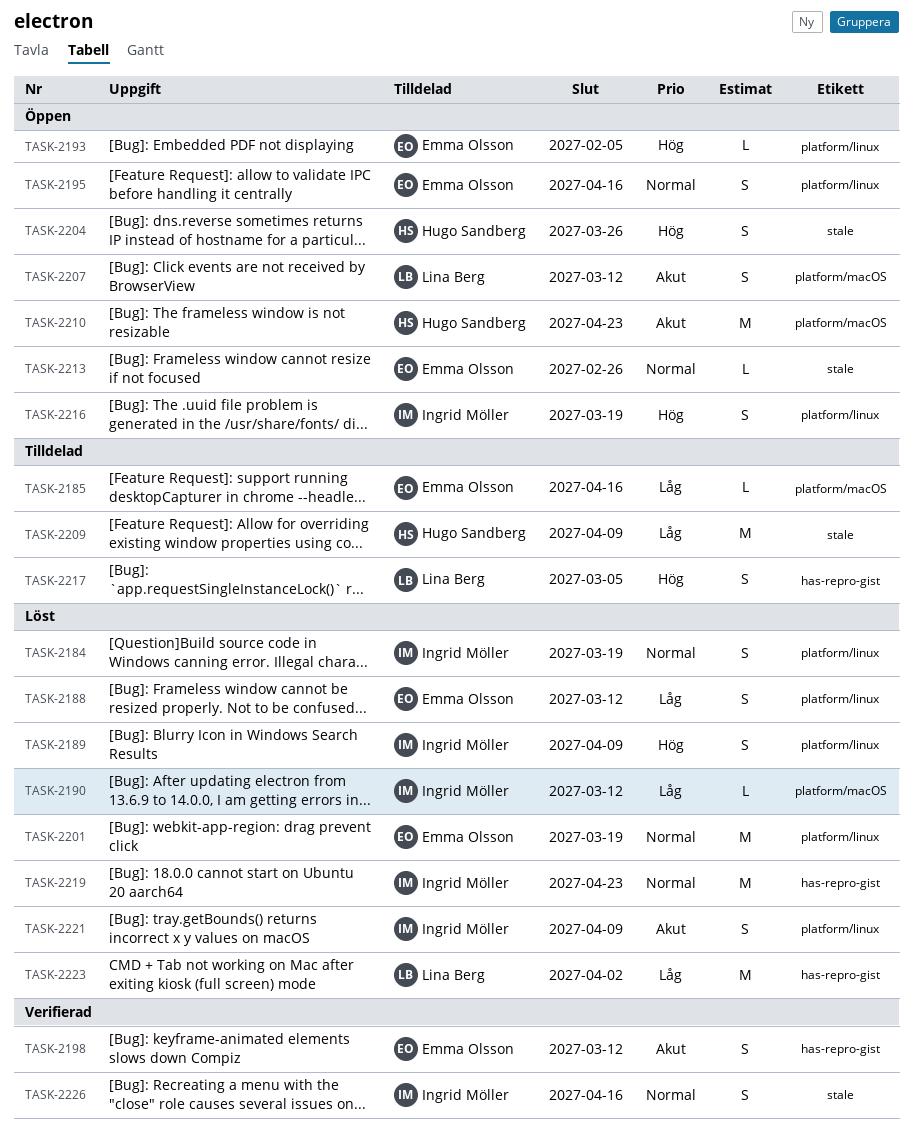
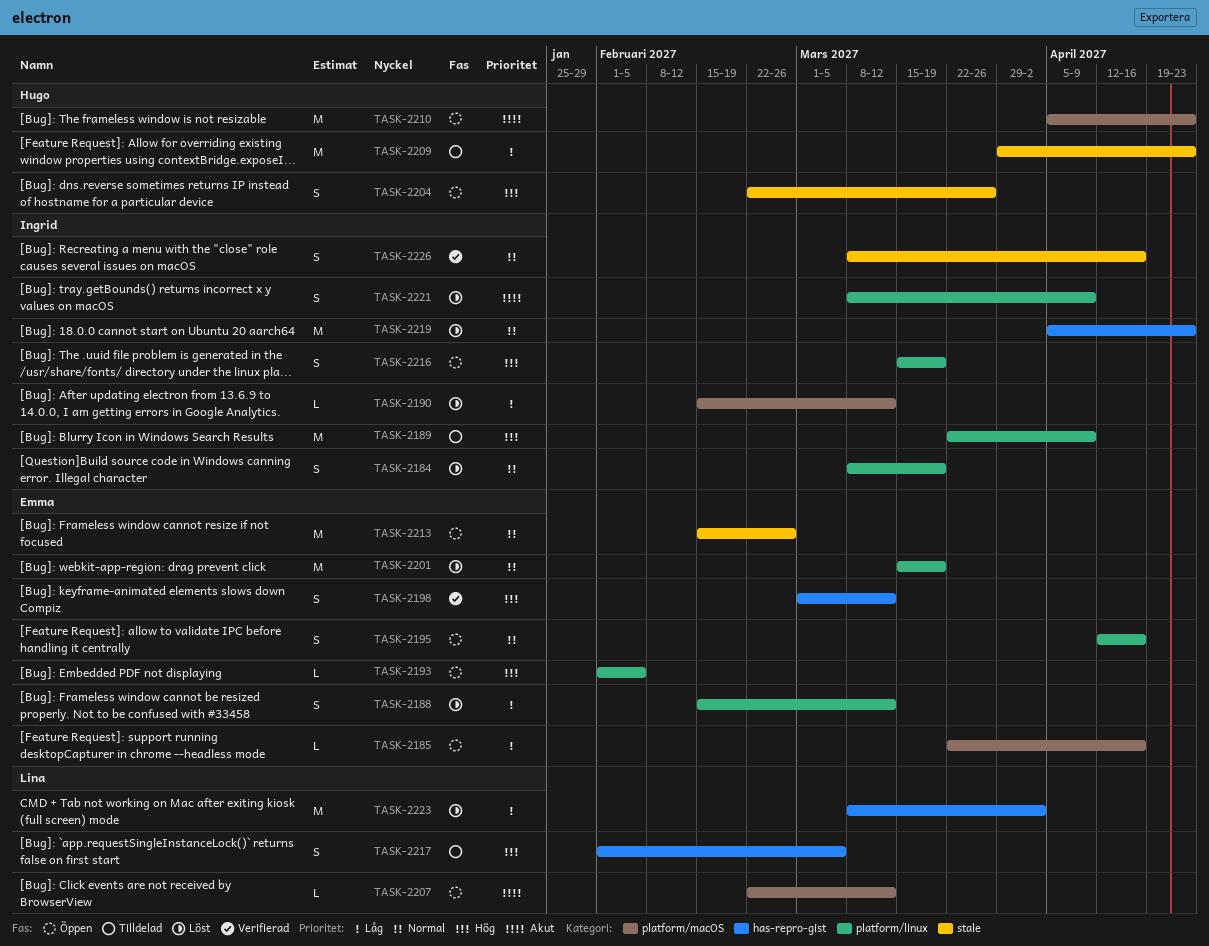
TASK-2185, status: Tilldelad -> Öppen
TASK-2189, status: Löst -> Tilldelad
TASK-2189, estimate: S -> M
TASK-2198, priority: Akut -> Hög
TASK-2207, estimate: S -> L
TASK-2209, due: Apr 9 -> Apr 23
TASK-2213, estimate: L -> M

